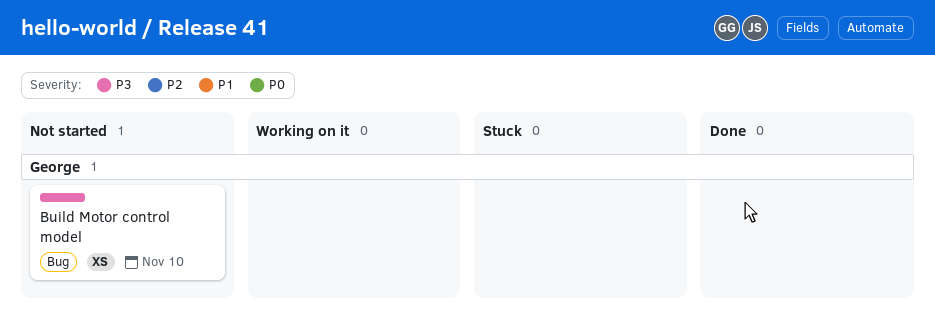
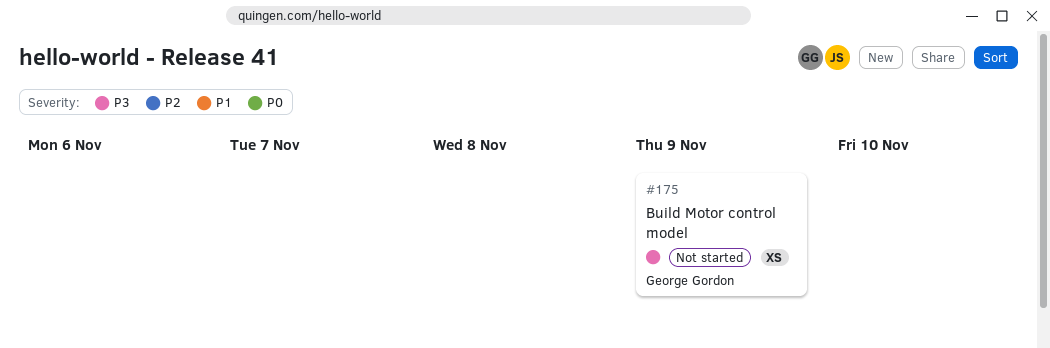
Build Motor control model, due: Nov 10 -> Nov 9

